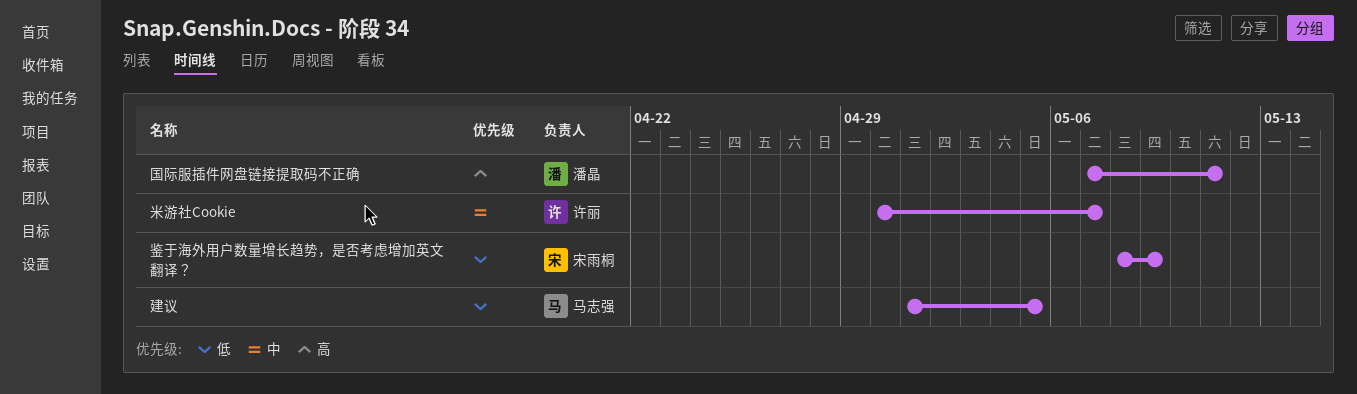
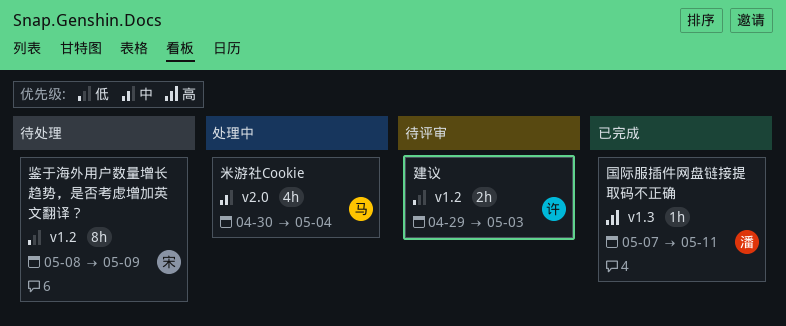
建议, owner: 马志强 -> 许丽
建议, start: May 1 -> Apr 29
建议, due: May 5 -> May 3
米游社Cookie, owner: 许丽 -> 马志强
米游社Cookie, due: May 7 -> May 4

